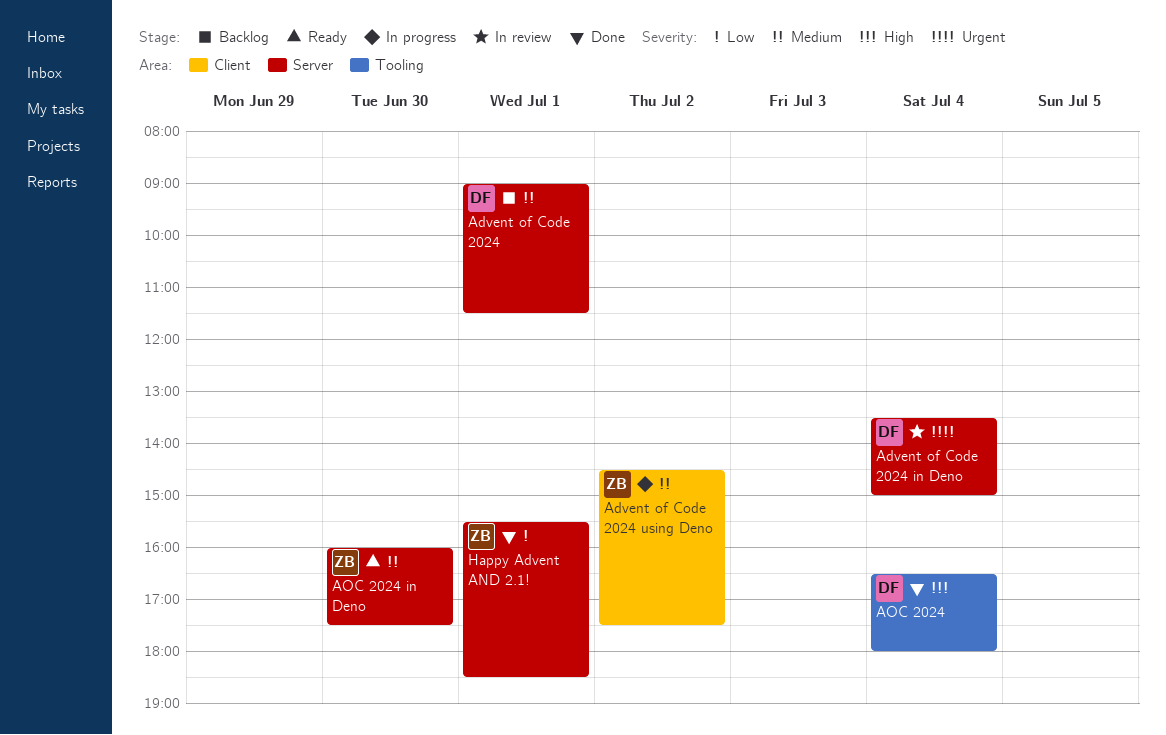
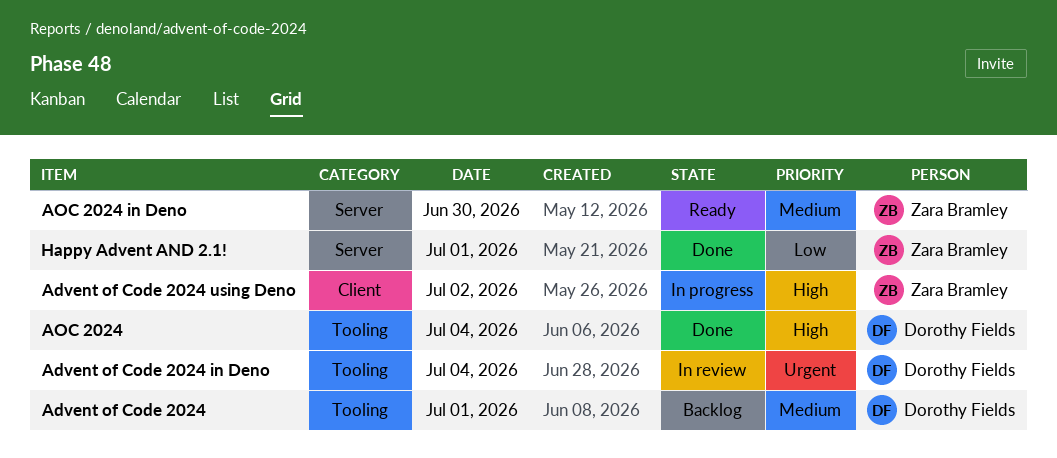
Advent of Code 2024, label: Server -> Tooling
Advent of Code 2024 in Deno, label: Server -> Tooling
Advent of Code 2024 using Deno, priority: Medium -> High

